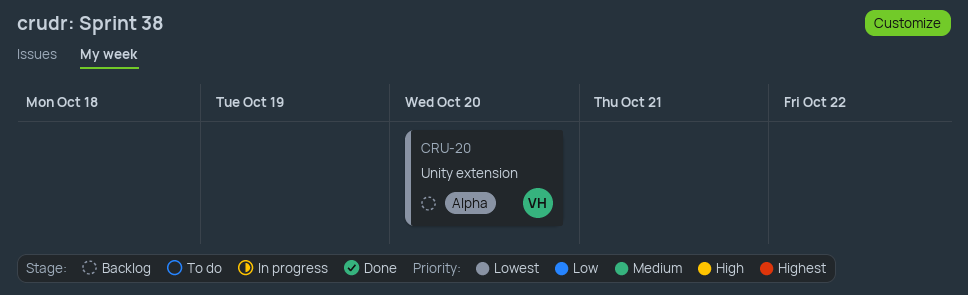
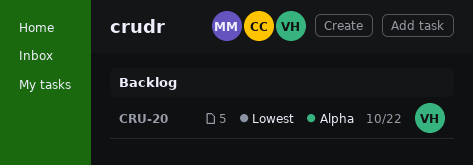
CRU-20, due: Oct 20 -> Oct 22

